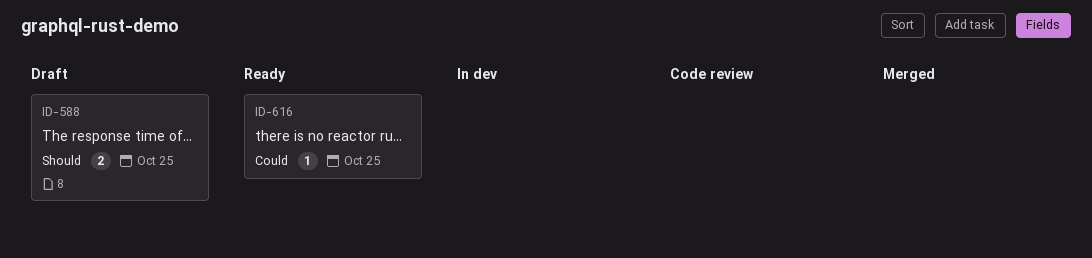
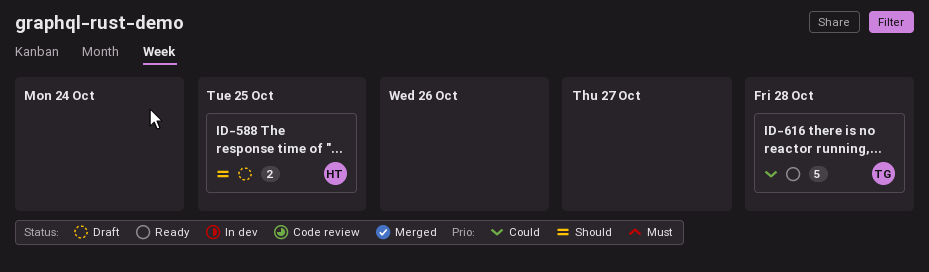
ID-616, estimate: 1 -> 5
ID-616, due: Oct 25 -> Oct 28

